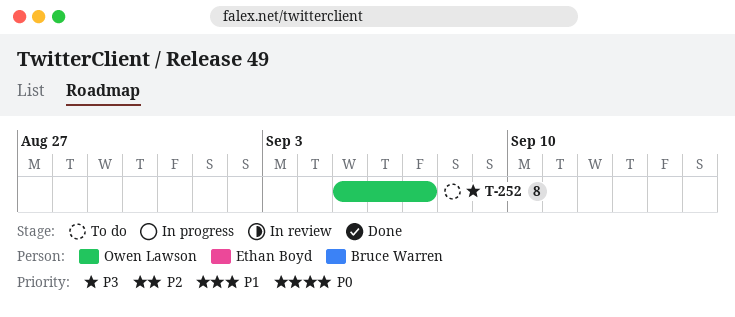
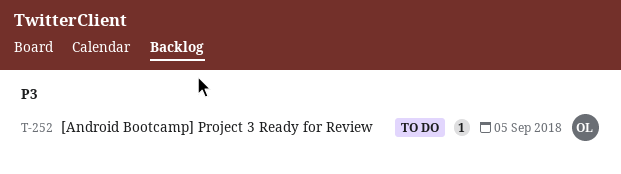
T-252, estimate: 8 -> 1
T-252, due: Sep 7 -> Sep 5

